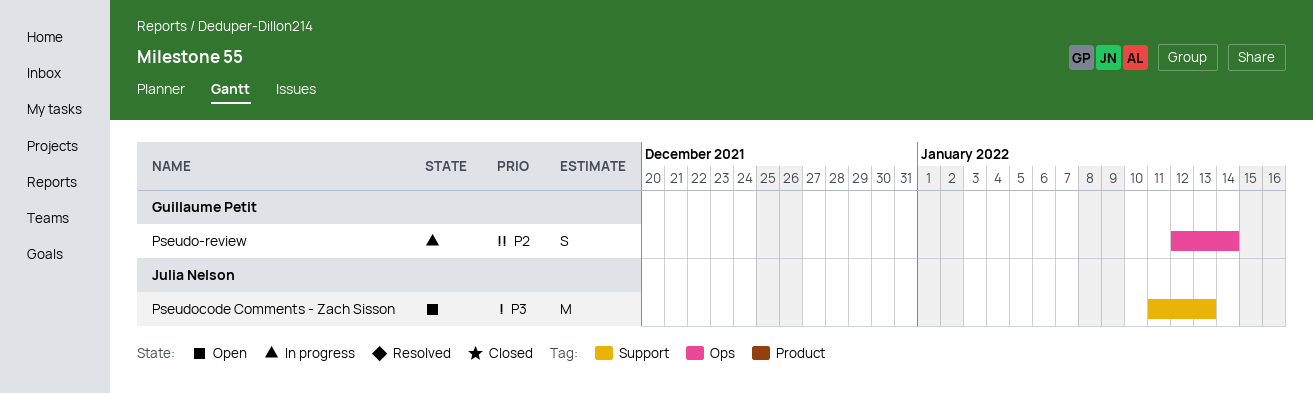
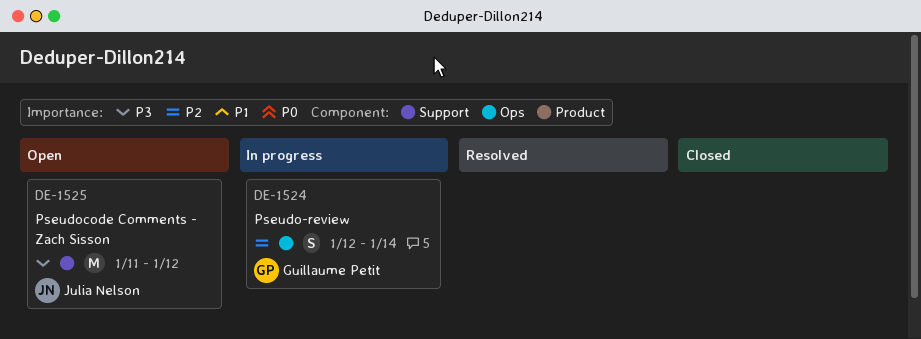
Pseudocode Comments - Zach Sisson, due: Jan 13 -> Jan 12

